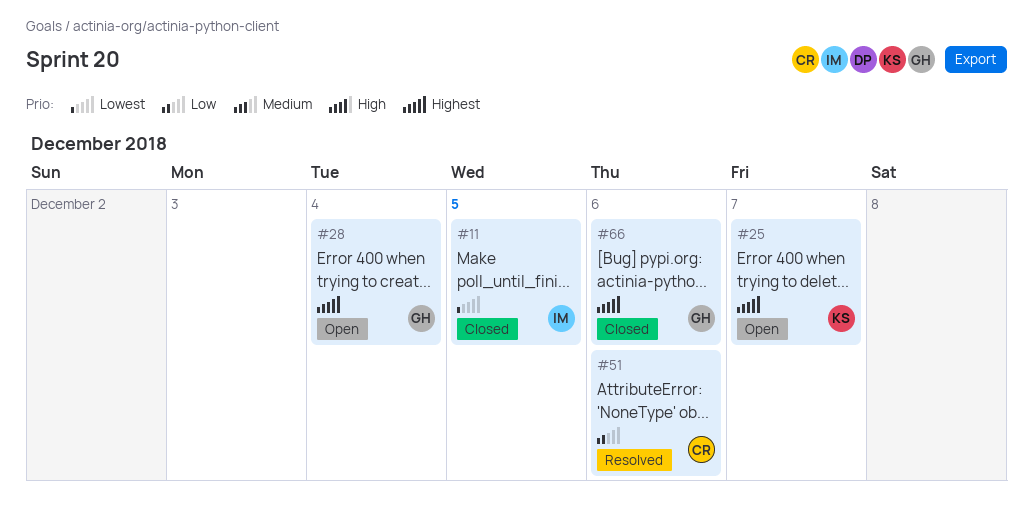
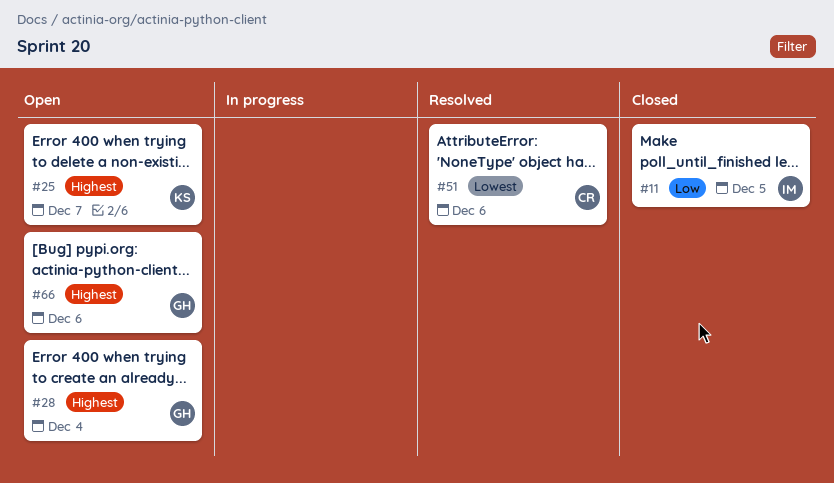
#11, priority: Lowest -> Low
#51, priority: Low -> Lowest
#66, status: Closed -> Open

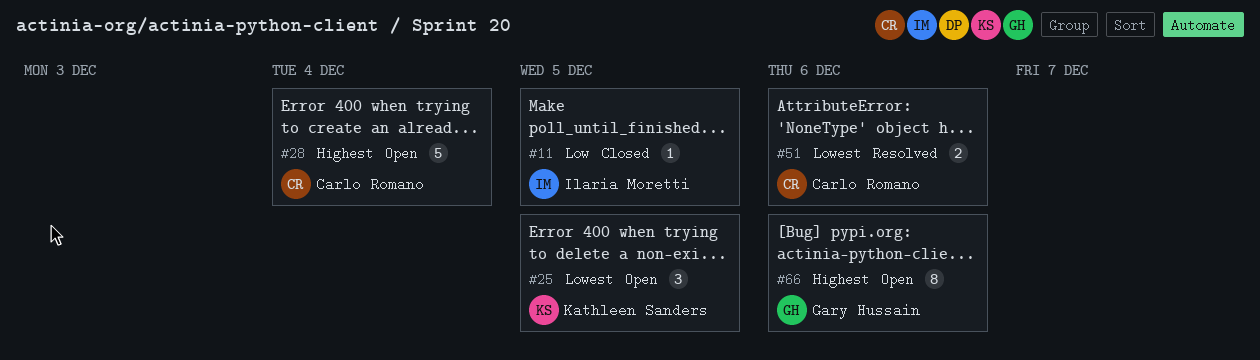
#25, priority: Highest -> Lowest
#25, due: Dec 7 -> Dec 5
#28, owner: Gary Hussain -> Carlo Romano

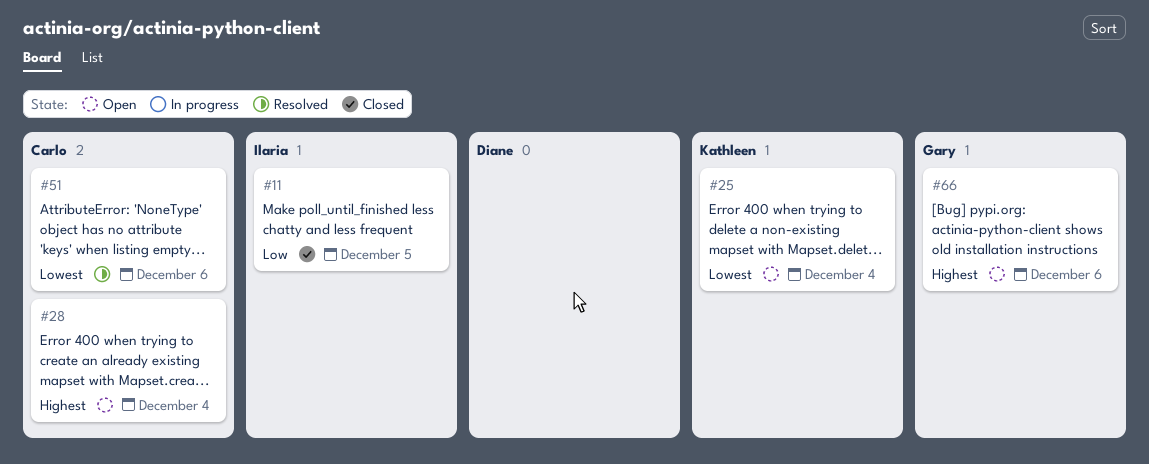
#25, due: Dec 5 -> Dec 4

